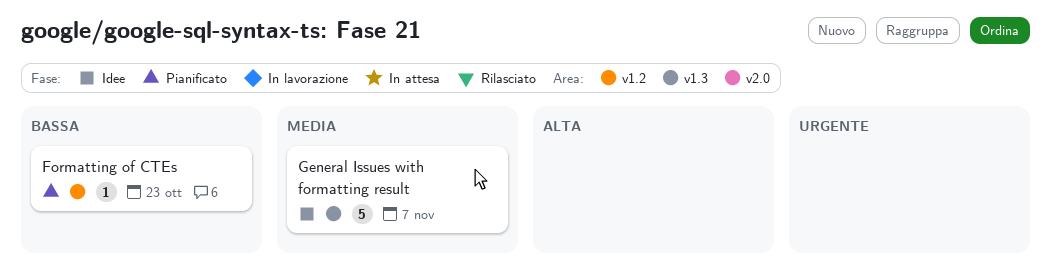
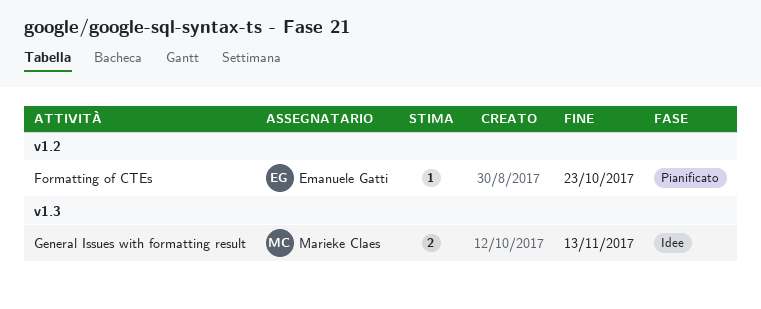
General Issues with formatting result, estimate: 5 -> 2
General Issues with formatting result, due: Nov 7 -> Nov 13

